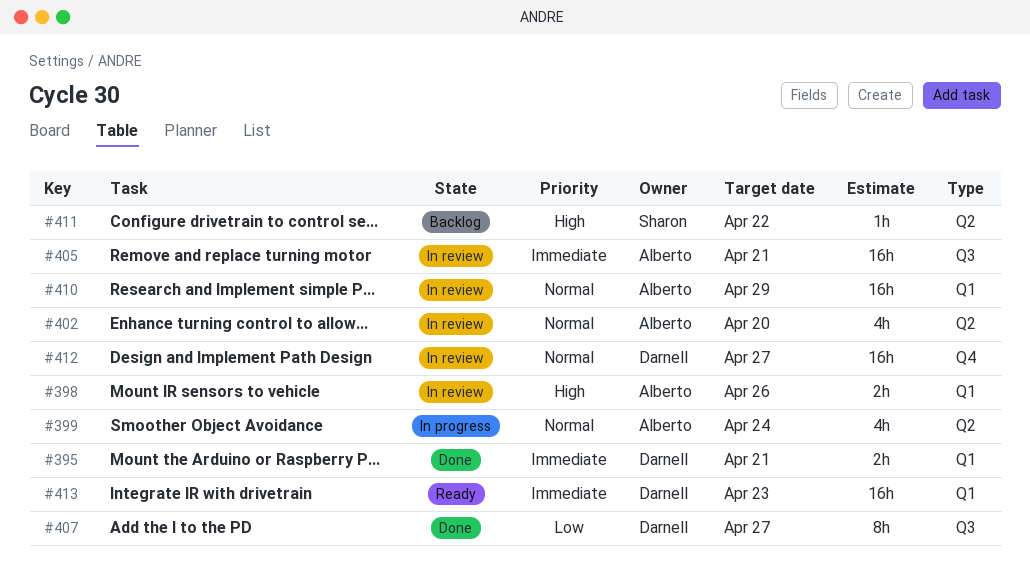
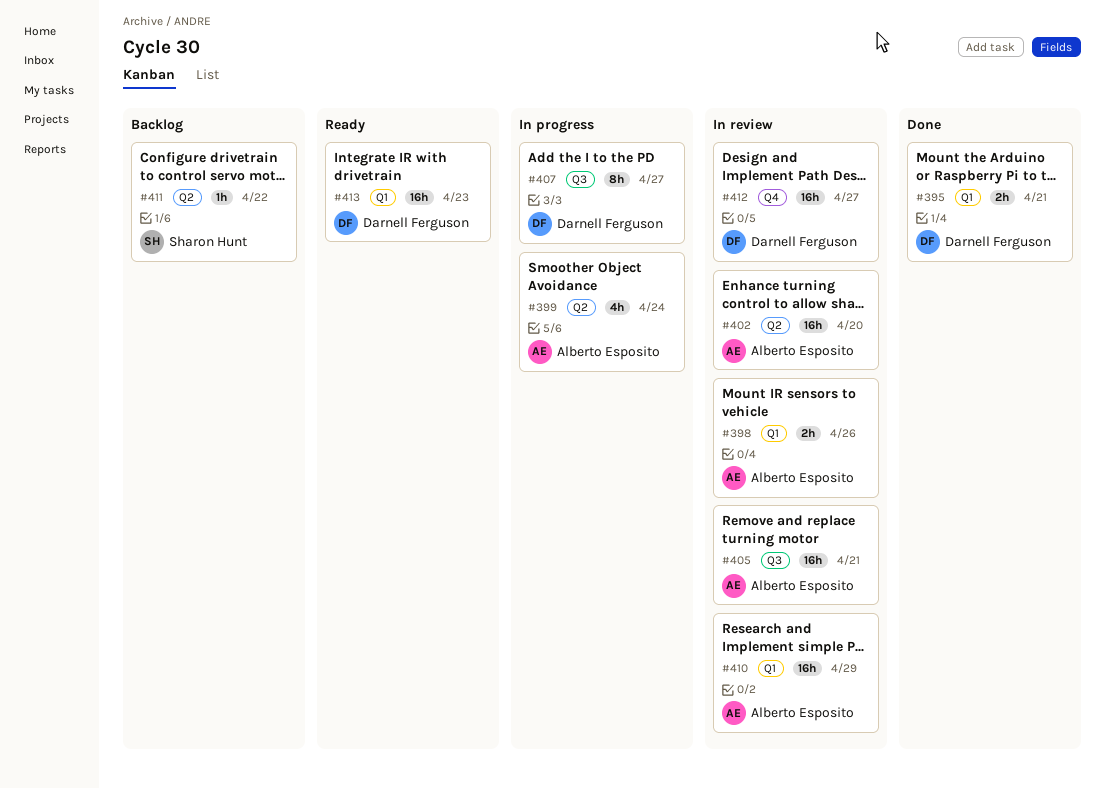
#402, estimate: 4h -> 16h
#407, status: Done -> In progress

